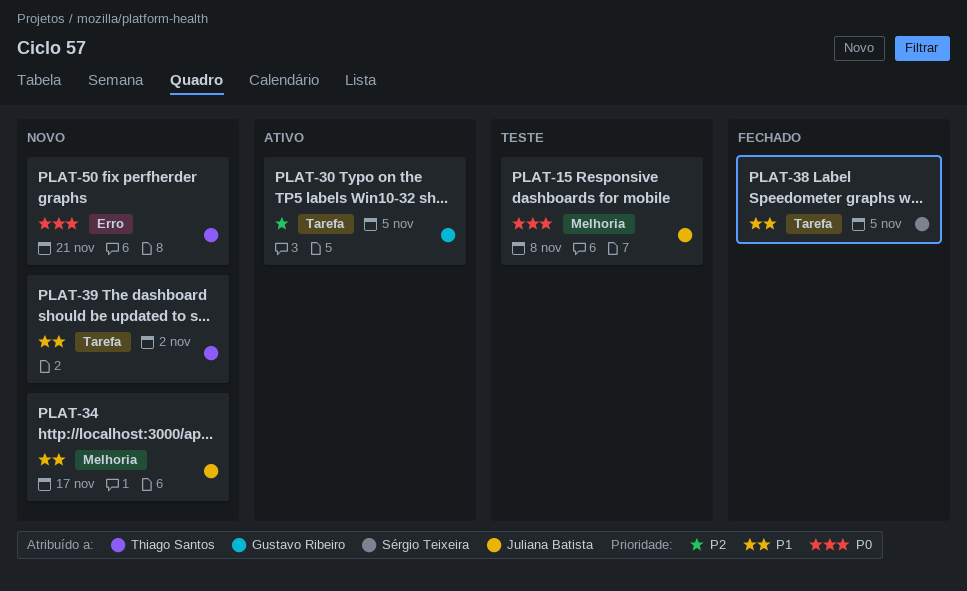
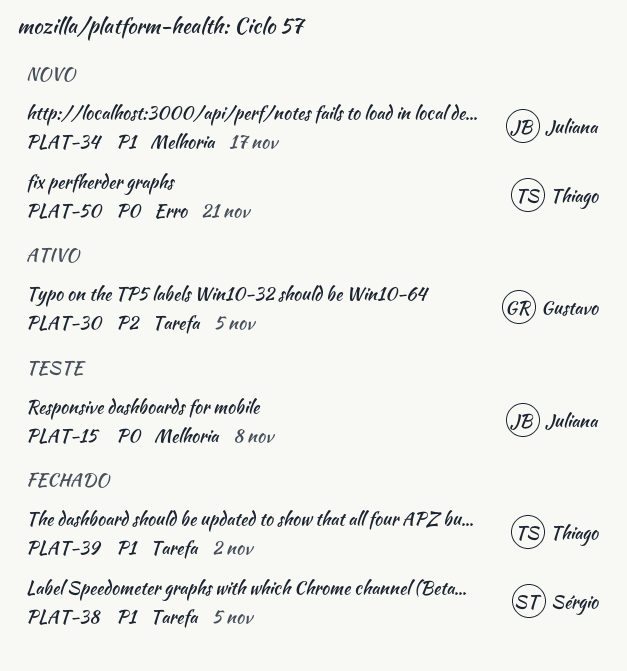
PLAT-39, status: Novo -> Fechado

